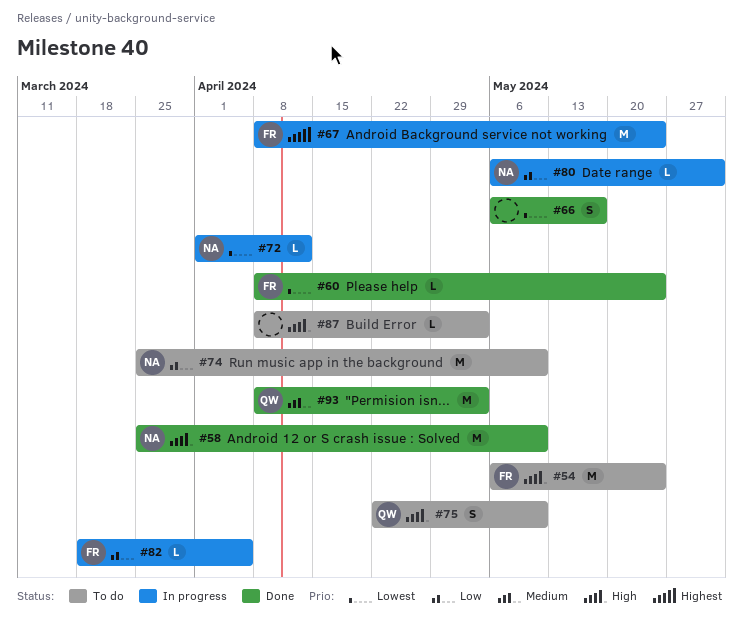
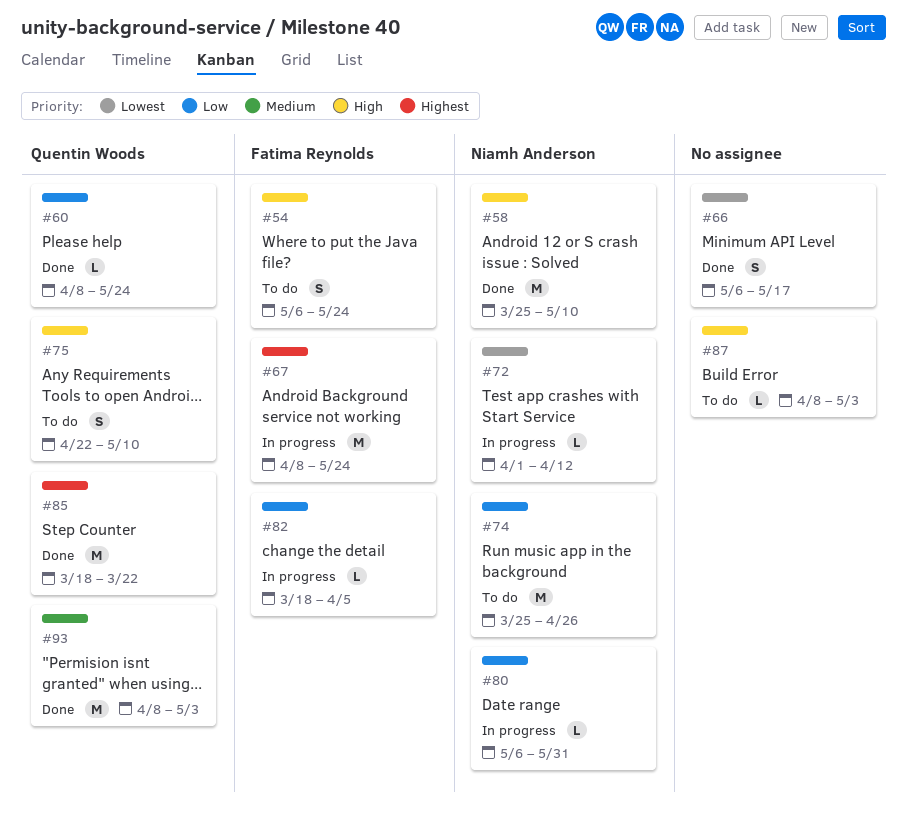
#54, estimate: M -> S
#60, owner: Fatima Reynolds -> Quentin Woods
#60, priority: Lowest -> Low
#74, due: May 10 -> Apr 26
#85: none -> present

